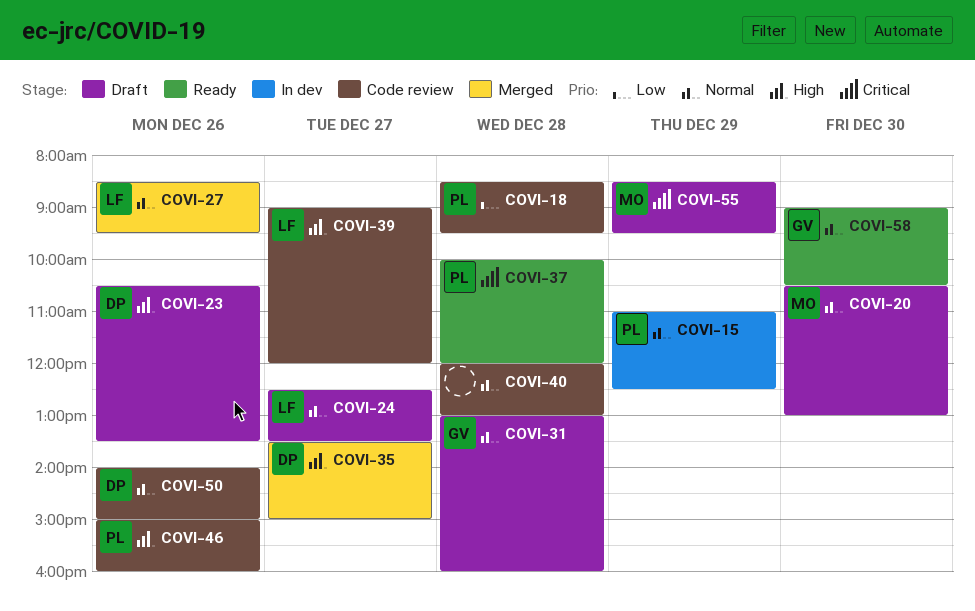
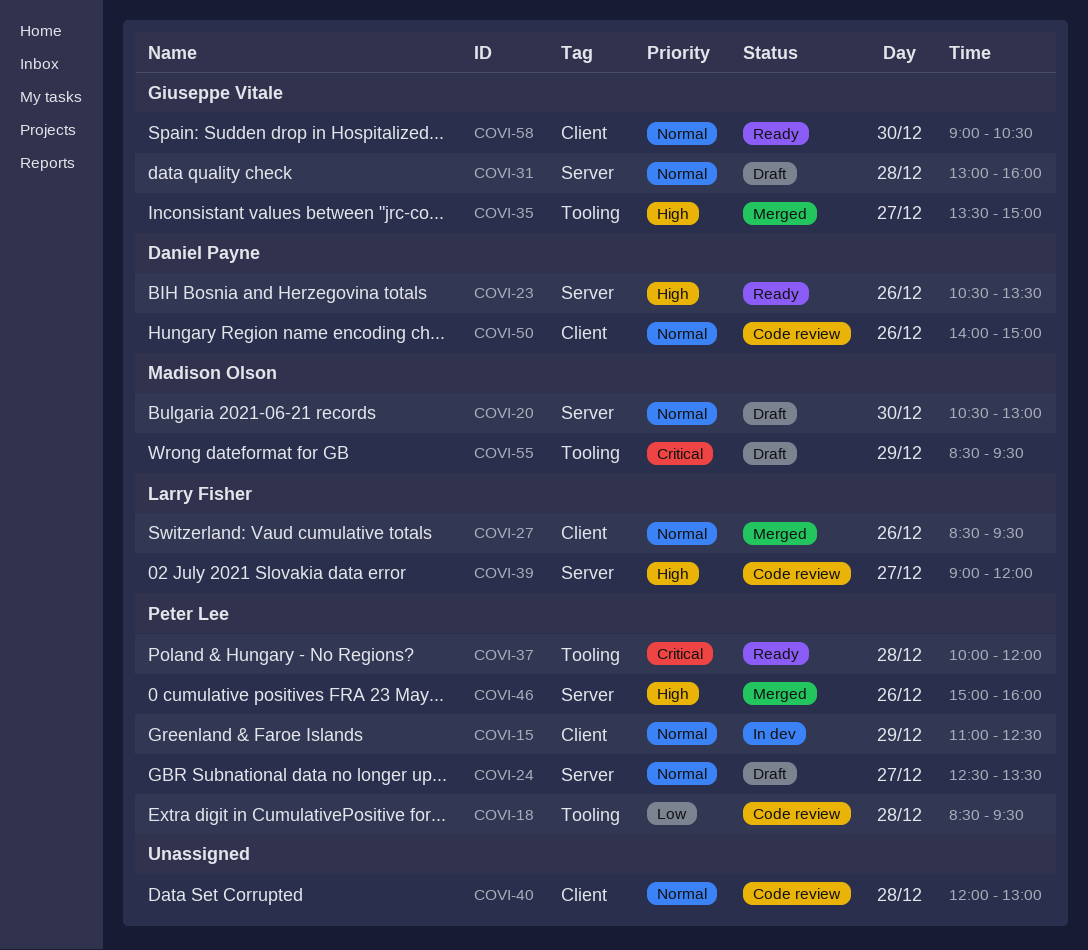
COVI-23, status: Draft -> Ready
COVI-24, owner: Larry Fisher -> Peter Lee
COVI-35, owner: Daniel Payne -> Giuseppe Vitale
COVI-46, status: Code review -> Merged

